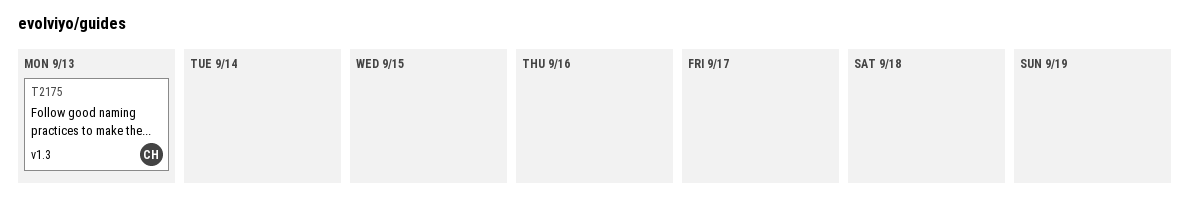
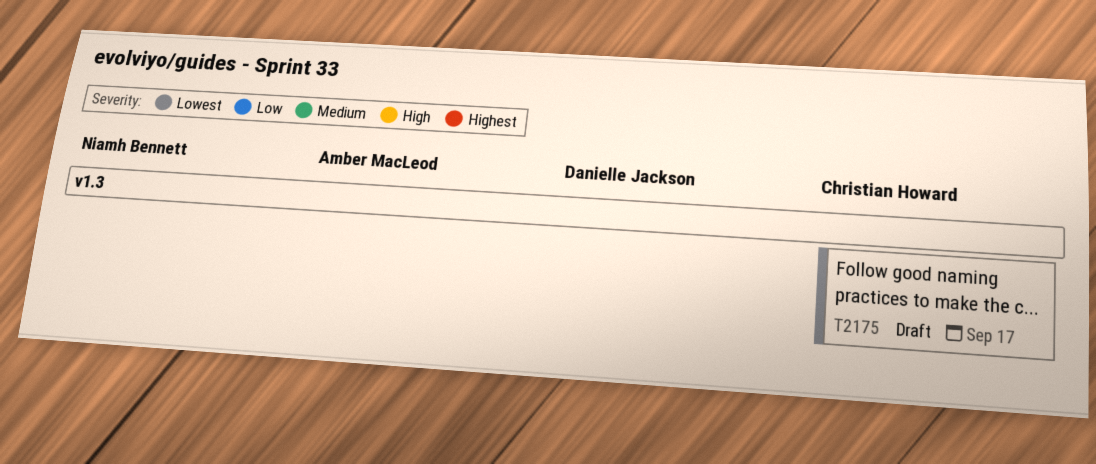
T2175, due: Sep 13 -> Sep 17

